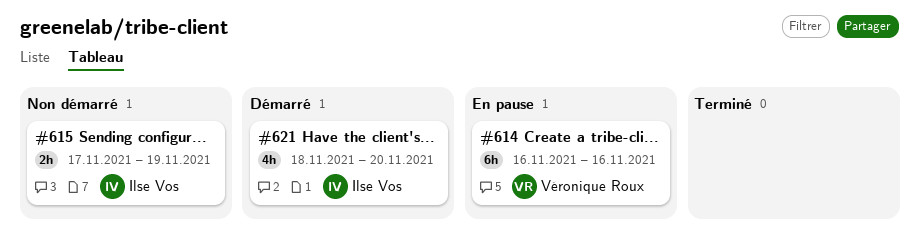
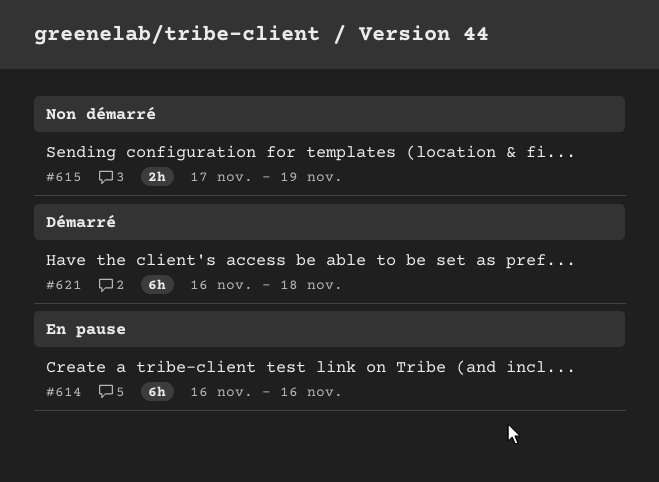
#621, estimate: 4h -> 6h
#621, start: Nov 18 -> Nov 16
#621, due: Nov 20 -> Nov 18

